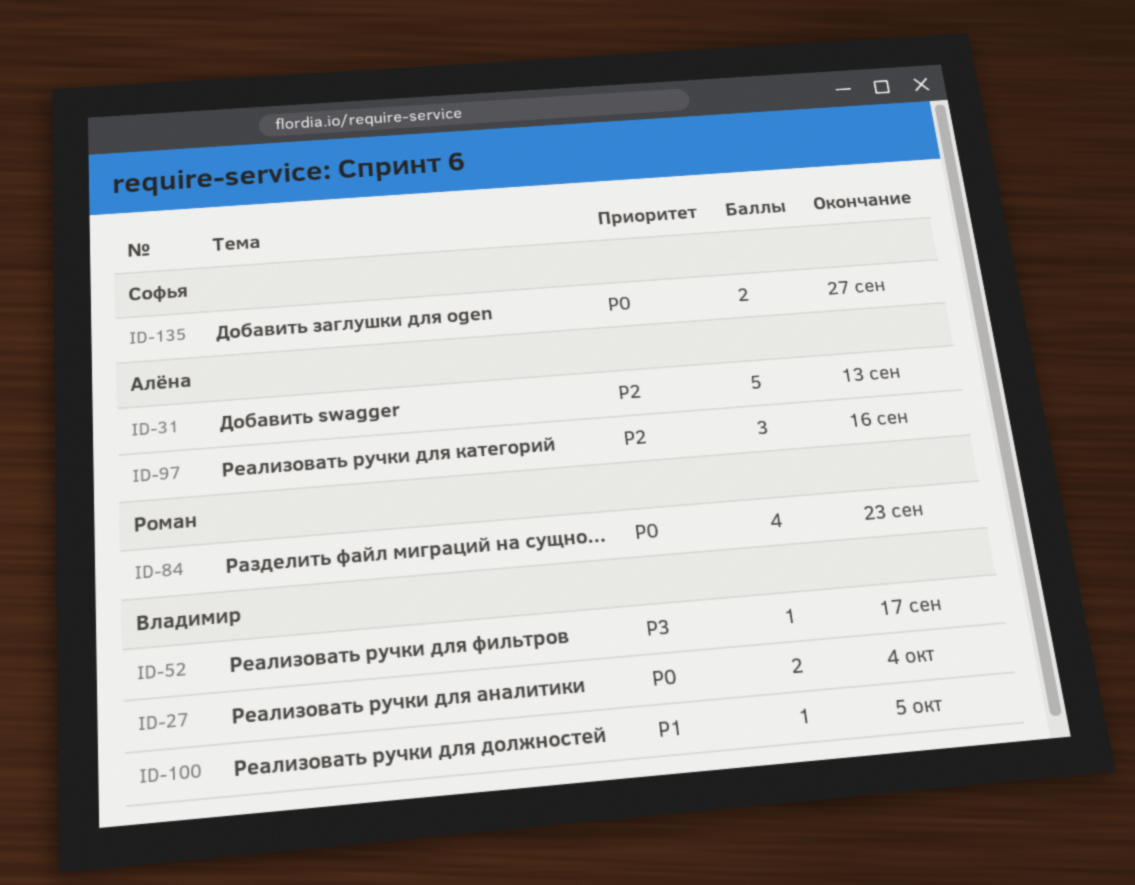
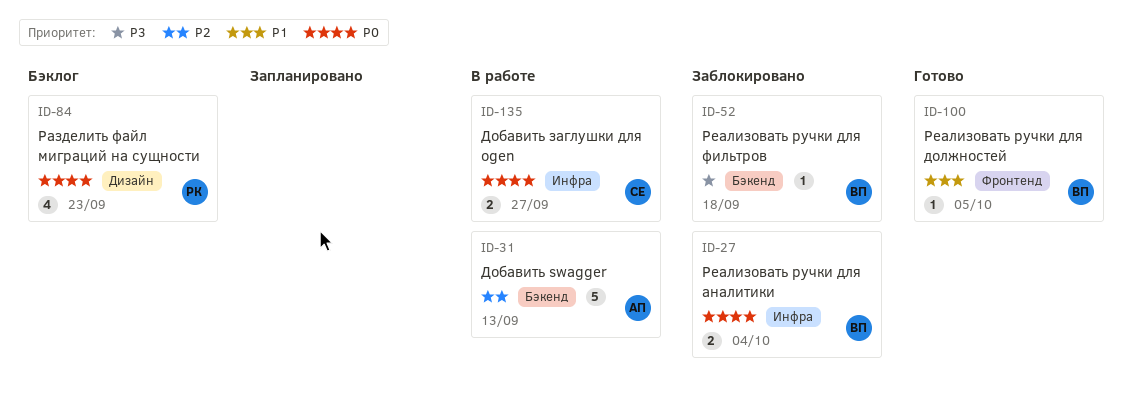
ID-52, due: Sep 17 -> Sep 18
ID-97: present -> none

